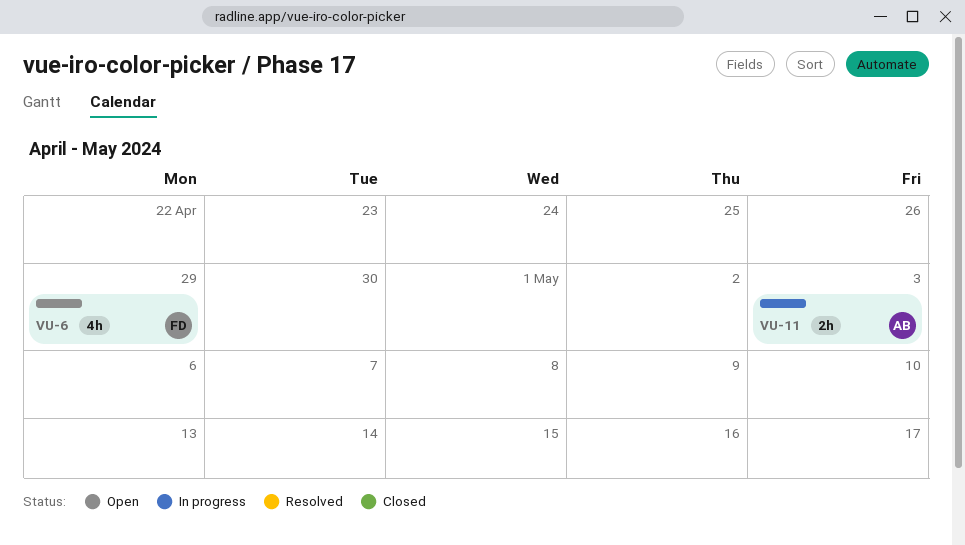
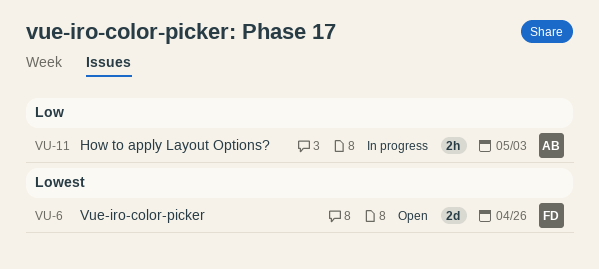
VU-6, estimate: 4h -> 2d
VU-6, due: Apr 29 -> Apr 26

